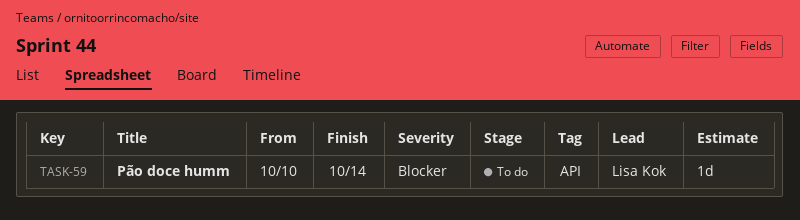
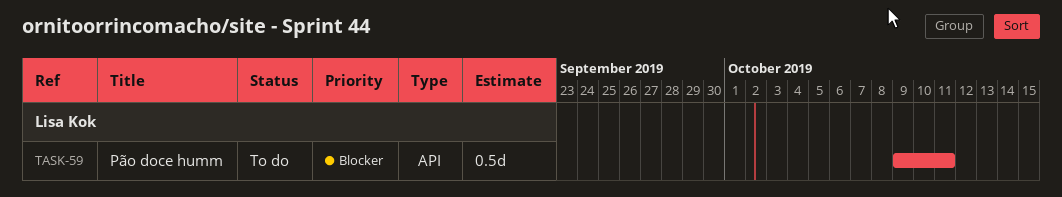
TASK-59, estimate: 1d -> 0.5d
TASK-59, start: Oct 10 -> Oct 9
TASK-59, due: Oct 14 -> Oct 11

